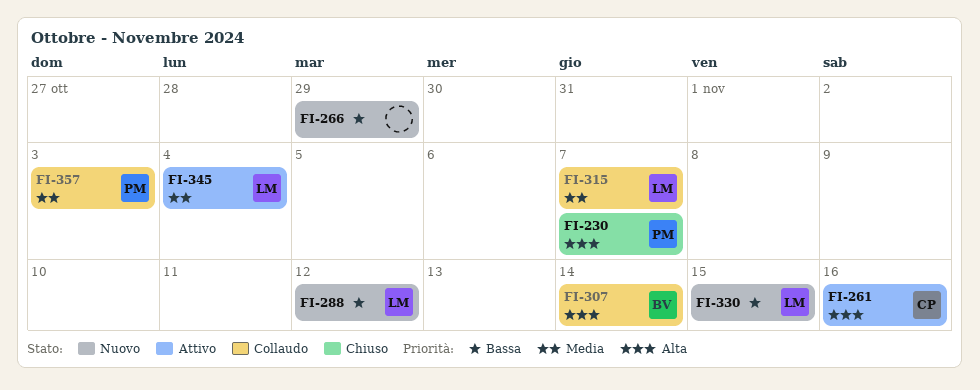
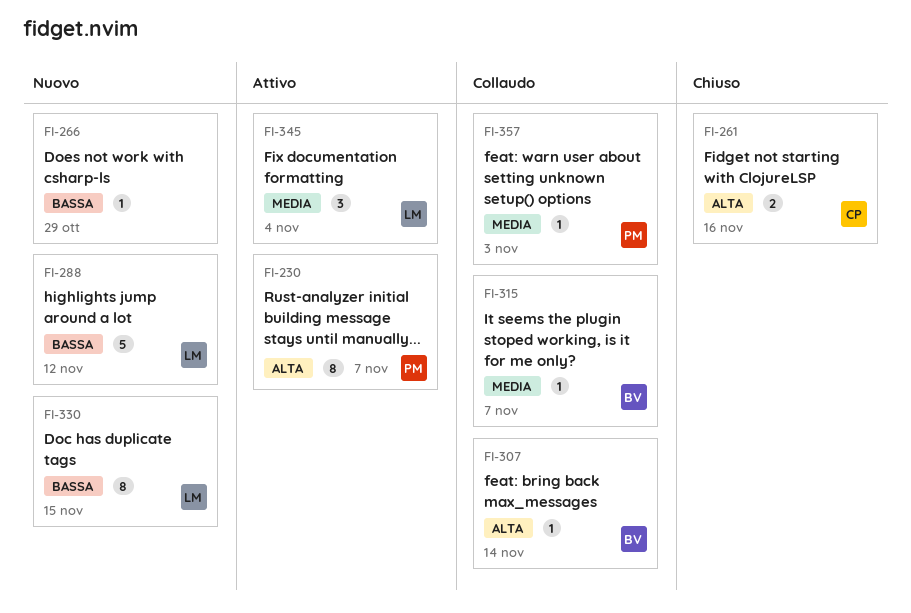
FI-230, status: Chiuso -> Attivo
FI-261, status: Attivo -> Chiuso
FI-315, owner: LM -> BV

